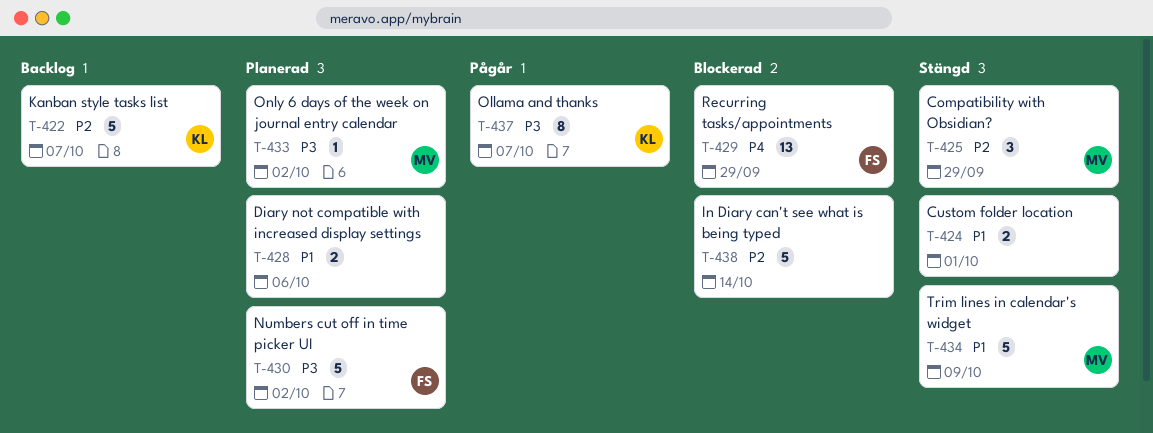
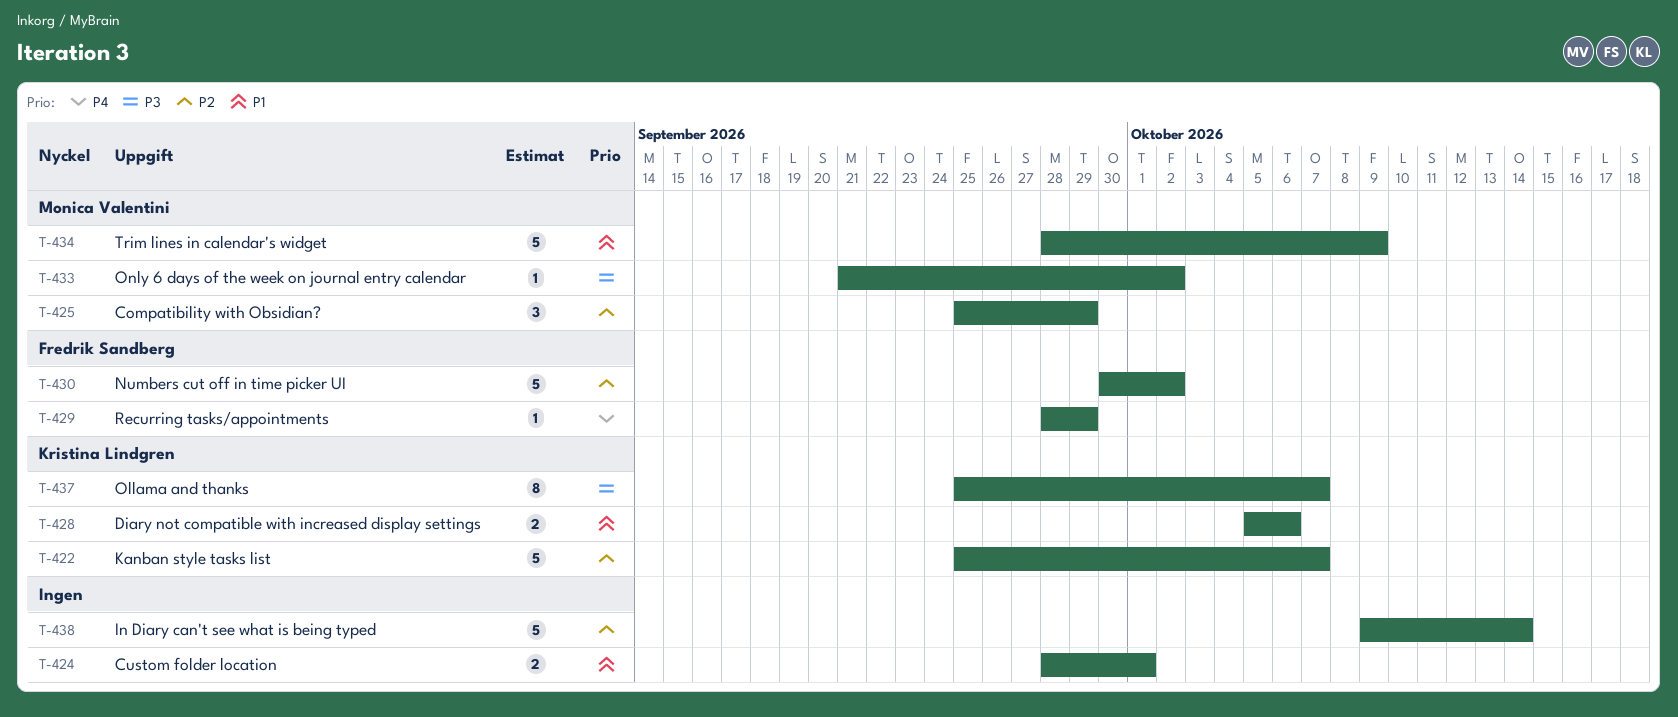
T-428, owner: none -> Kristina Lindgren
T-429, estimate: 13 -> 1
T-430, priority: P3 -> P2

